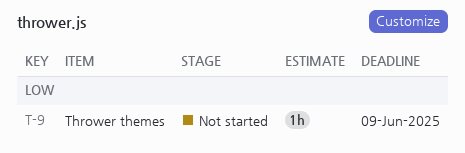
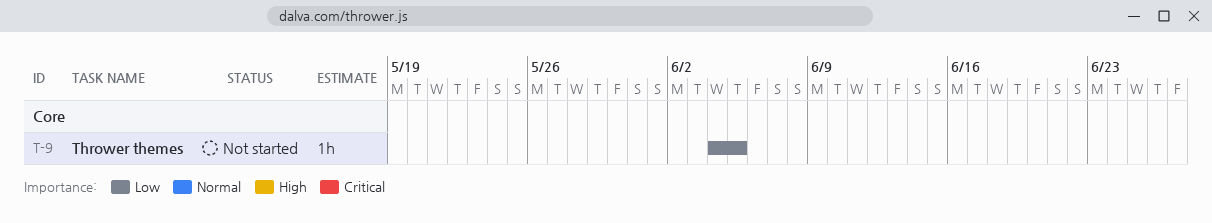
T-9, due: Jun 9 -> Jun 5

